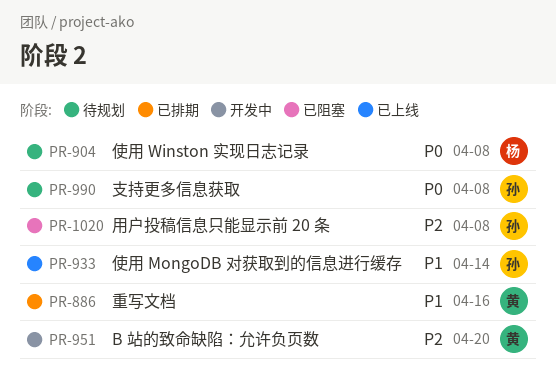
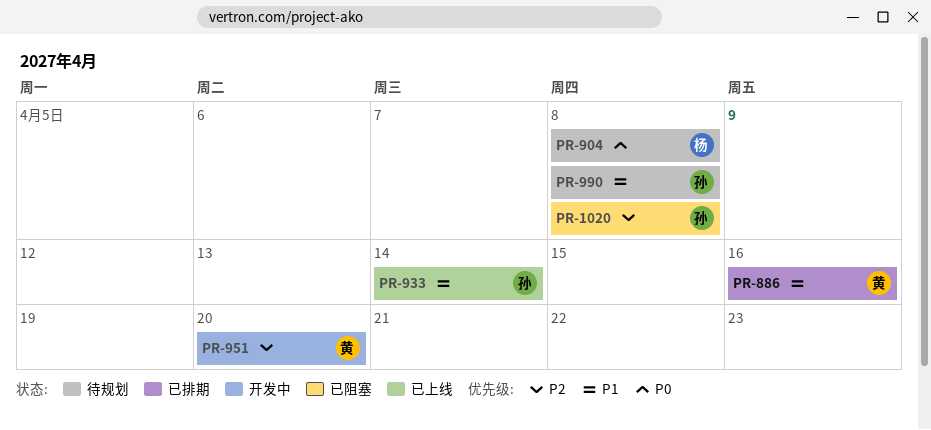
PR-990, priority: P0 -> P1

